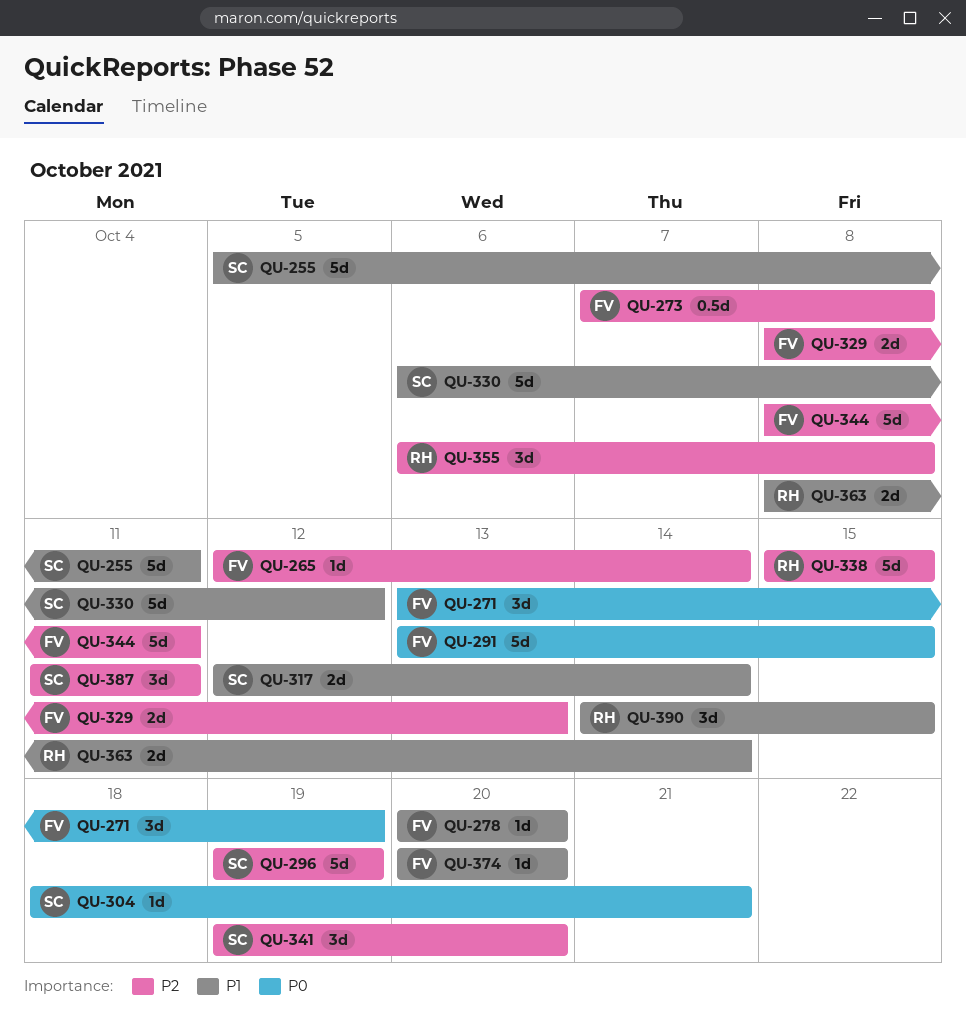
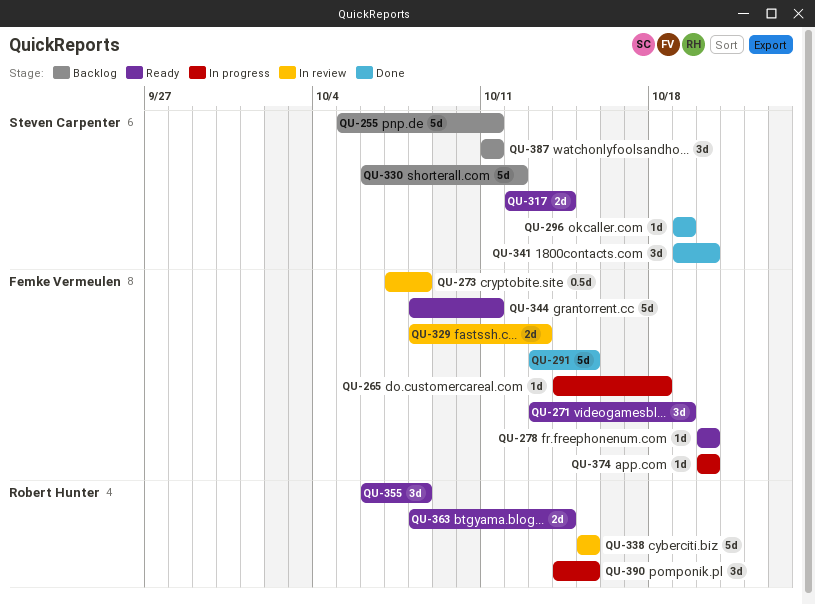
QU-265, start: Oct 12 -> Oct 14
QU-265, due: Oct 14 -> Oct 18
QU-296, estimate: 5d -> 1d
QU-304: present -> none

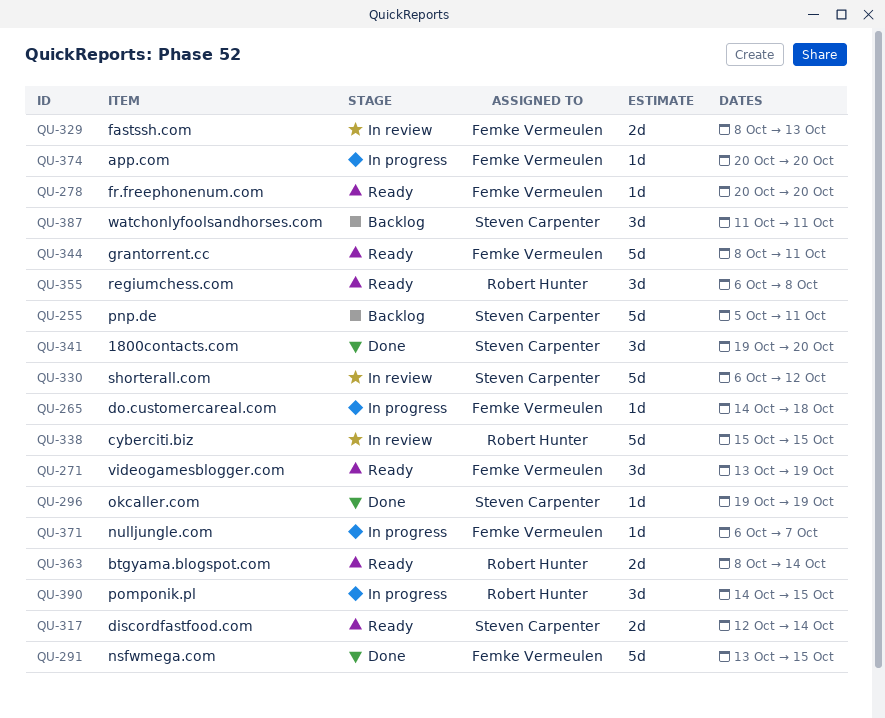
QU-273: present -> none
QU-330, status: Backlog -> In review
QU-371: none -> present

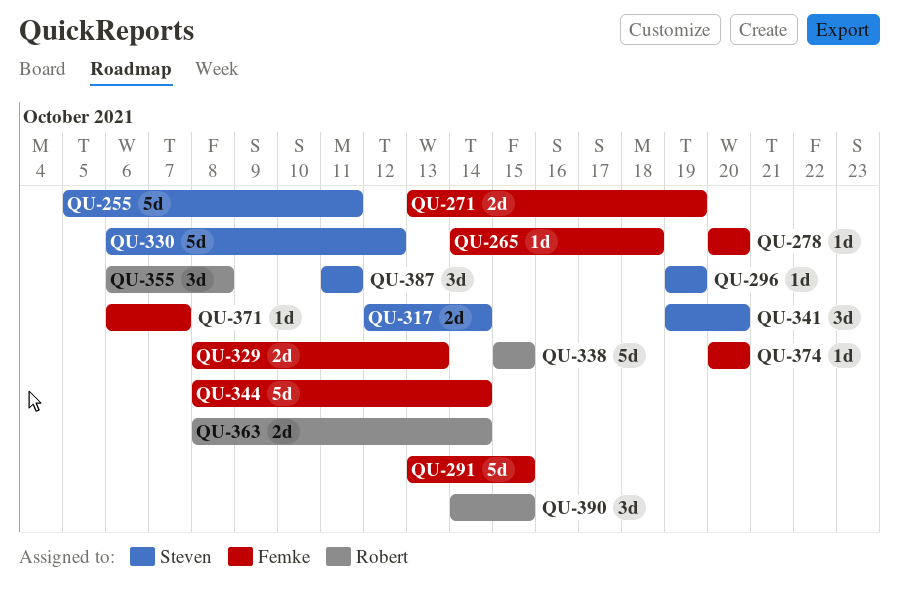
QU-271, estimate: 3d -> 2d
QU-344, due: Oct 11 -> Oct 14

